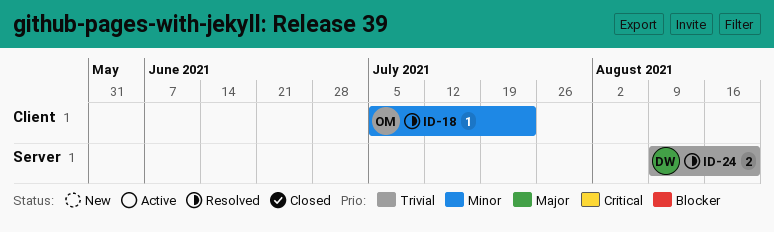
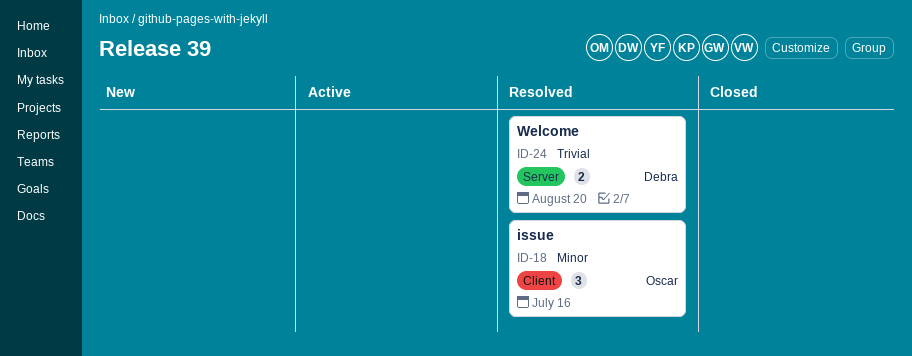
ID-18, estimate: 1 -> 3
ID-18, due: Jul 23 -> Jul 16

